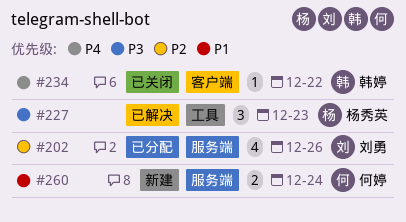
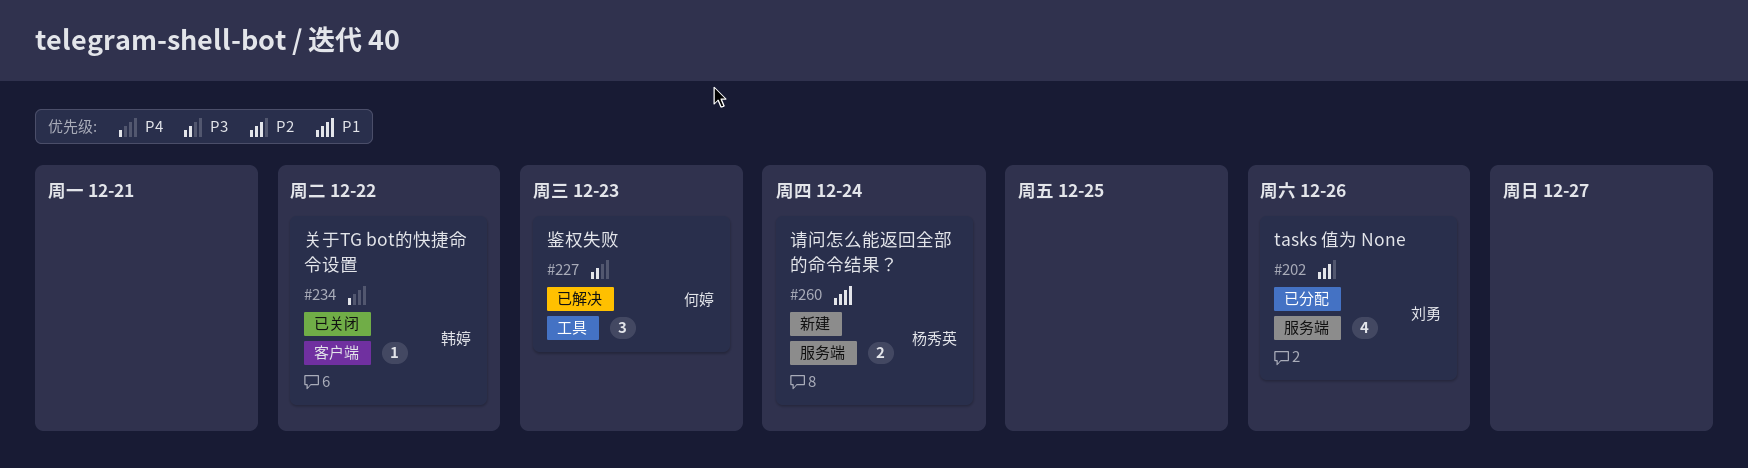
#227, owner: 杨秀英 -> 何婷
#260, owner: 何婷 -> 杨秀英

